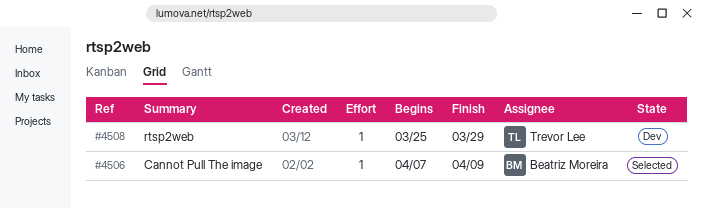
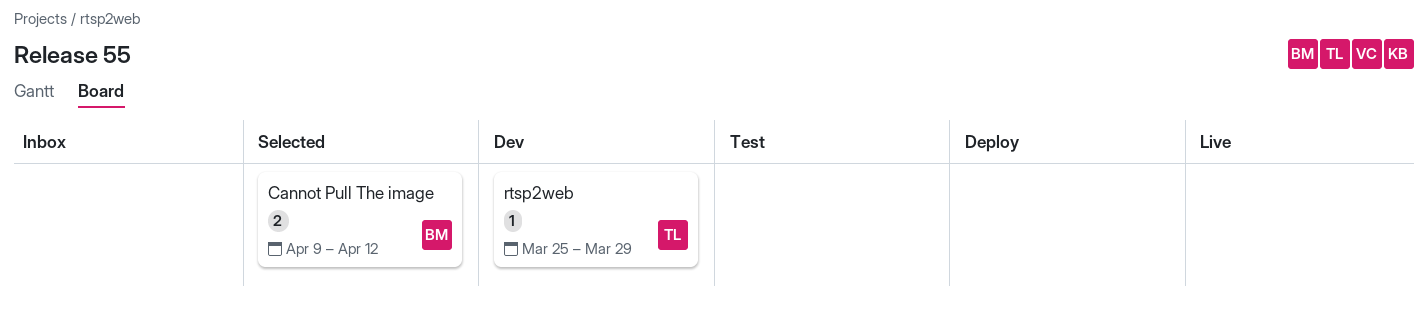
Cannot Pull The image, estimate: 1 -> 2
Cannot Pull The image, start: Apr 7 -> Apr 9
Cannot Pull The image, due: Apr 9 -> Apr 12

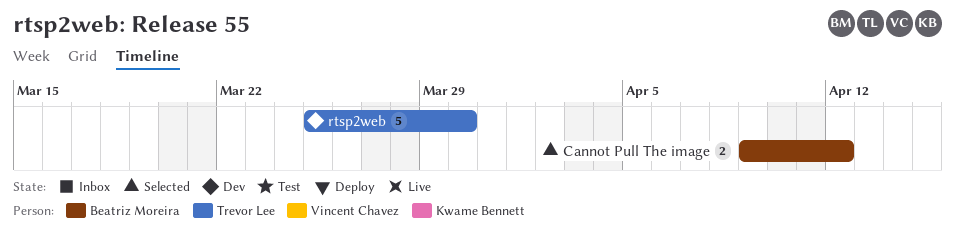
rtsp2web, estimate: 1 -> 5
rtsp2web, due: Mar 29 -> Mar 30

